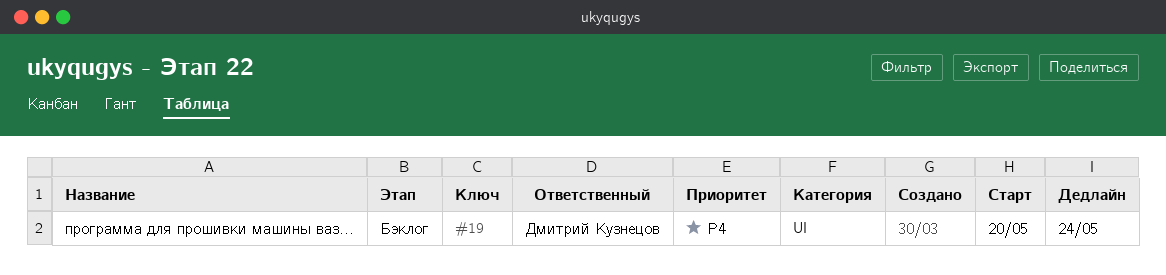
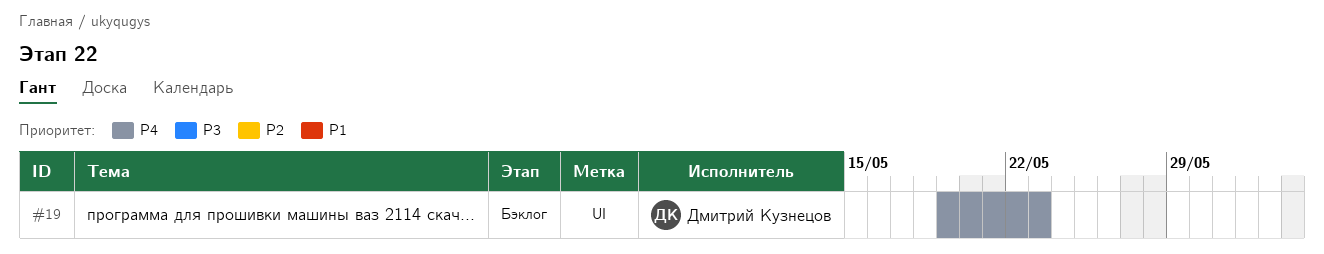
#19, start: May 20 -> May 19
#19, due: May 24 -> May 23

